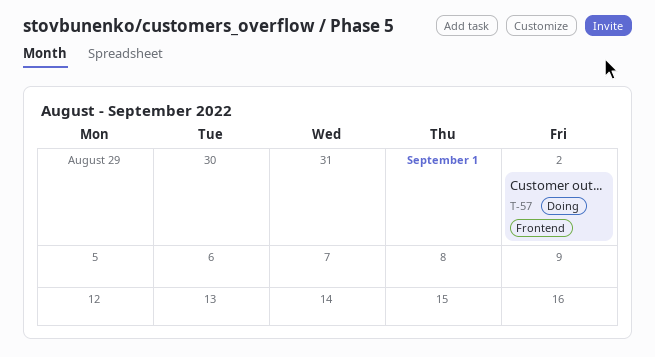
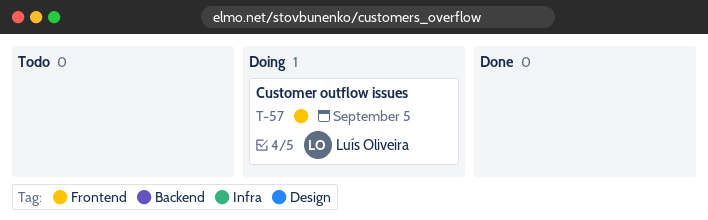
T-57, due: Sep 2 -> Sep 5

